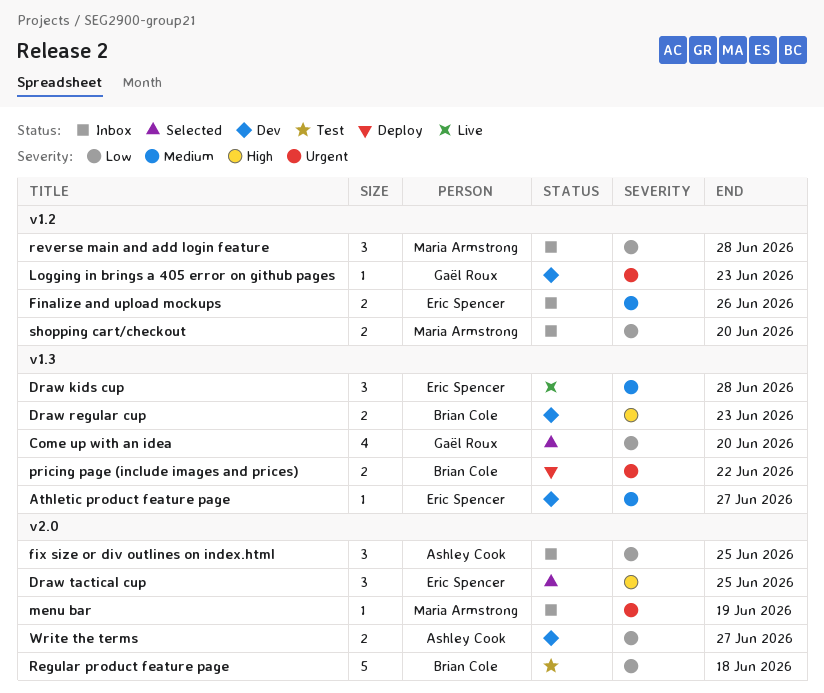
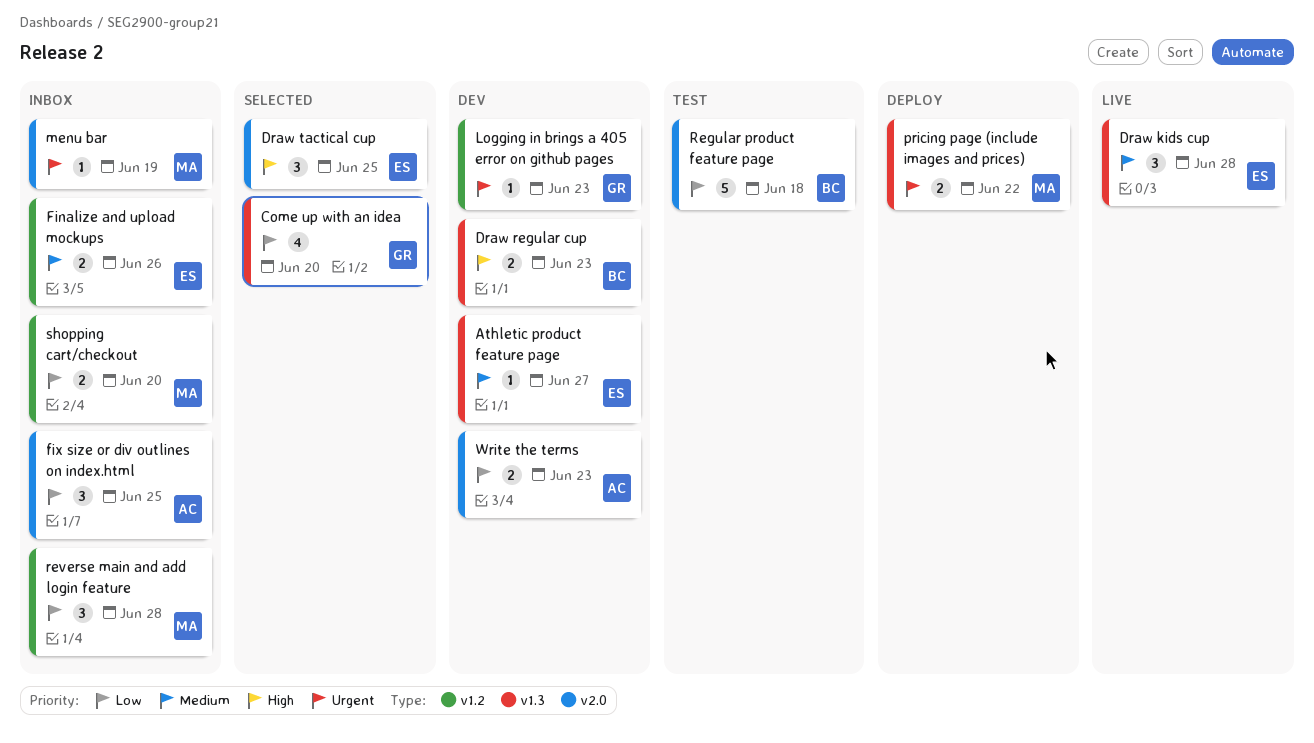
pricing page (include images and prices), owner: Brian Cole -> Maria Armstrong
Write the terms, due: Jun 27 -> Jun 23

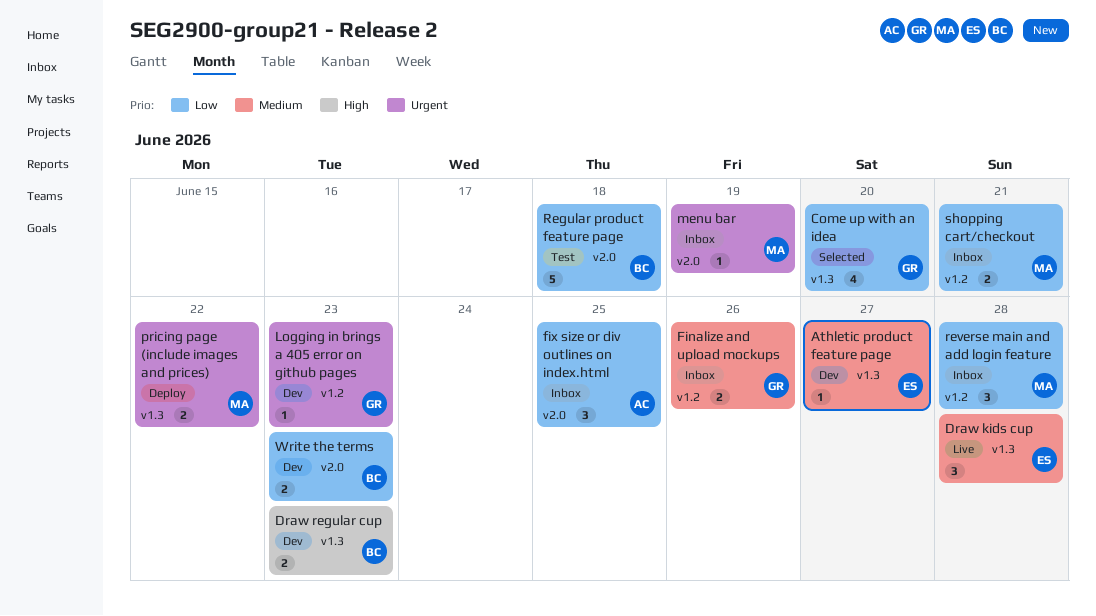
Draw tactical cup: present -> none
Finalize and upload mockups, owner: ES -> GR
shopping cart/checkout, due: Jun 20 -> Jun 21
Write the terms, owner: AC -> BC

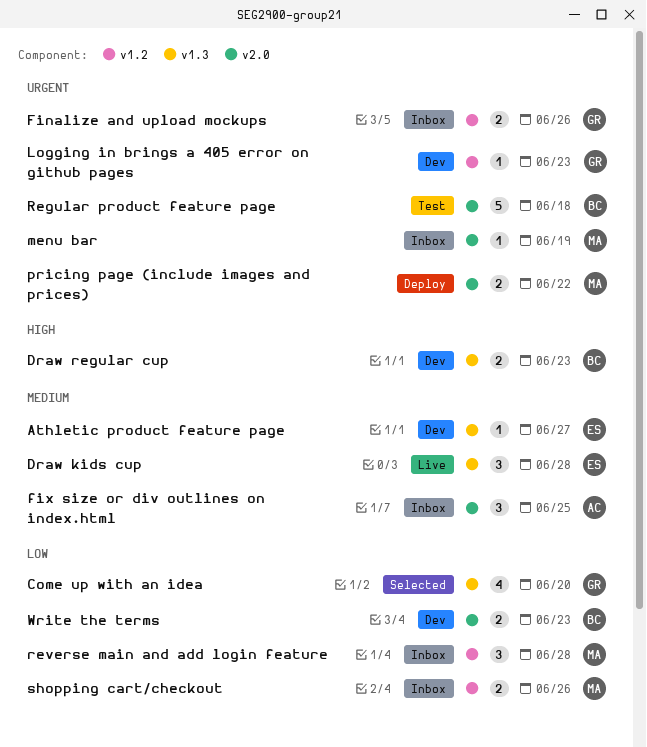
Finalize and upload mockups, priority: Medium -> Urgent
fix size or div outlines on index.html, priority: Low -> Medium
pricing page (include images and prices), label: v1.3 -> v2.0
Regular product feature page, priority: Low -> Urgent
shopping cart/checkout, due: Jun 21 -> Jun 26

